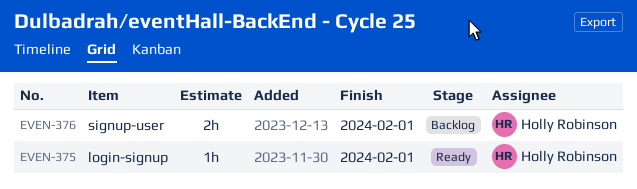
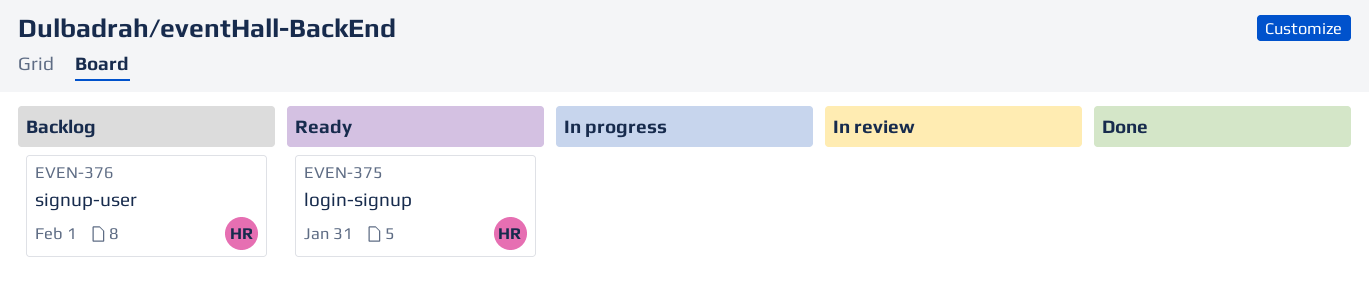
EVEN-375, due: Feb 1 -> Jan 31

